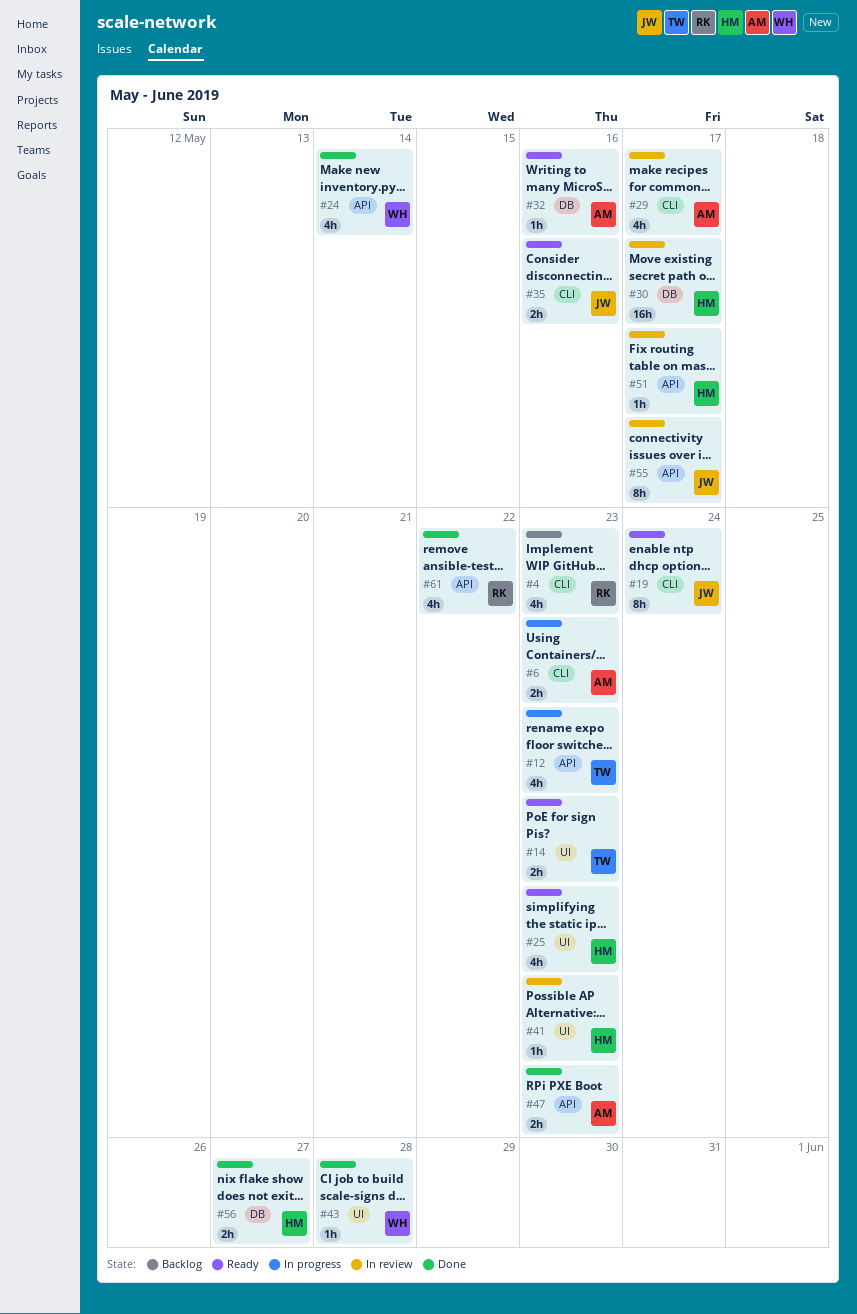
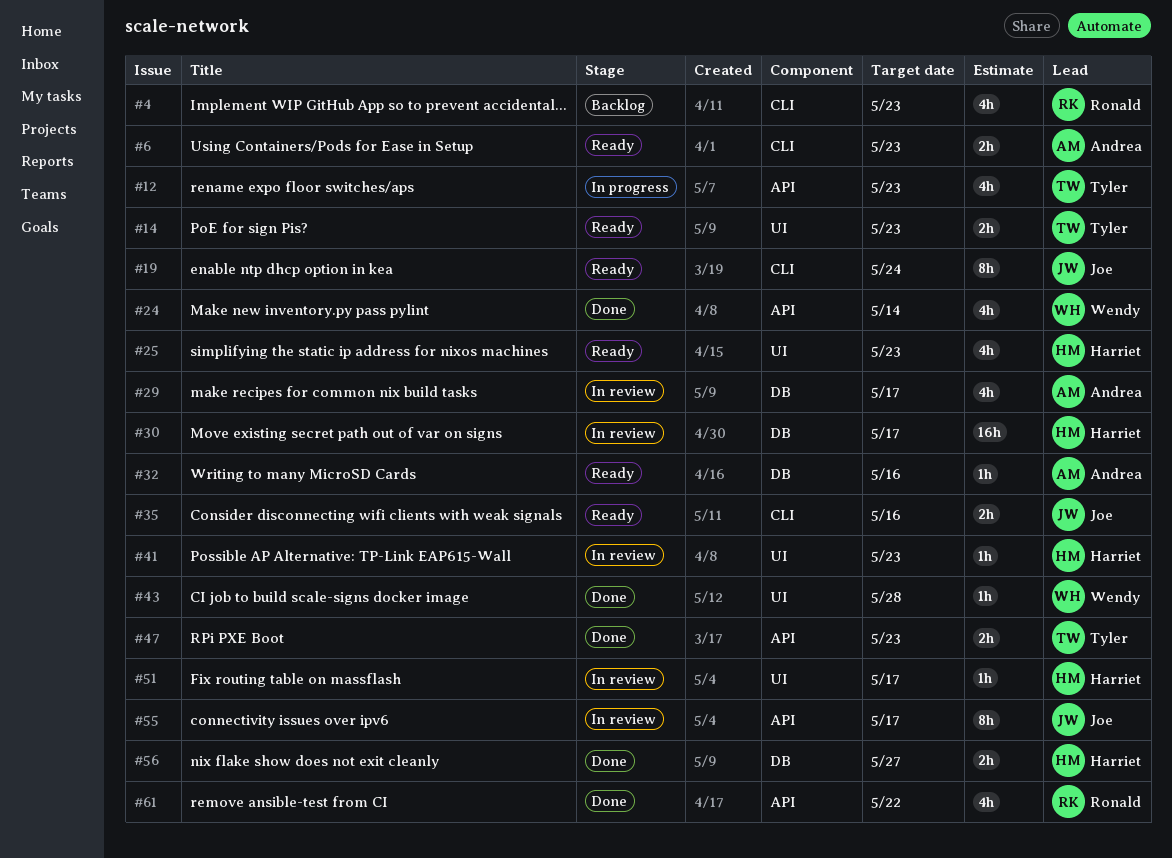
#6, status: In progress -> Ready
#29, label: CLI -> DB
#47, owner: Andrea -> Tyler
#51, label: API -> UI

